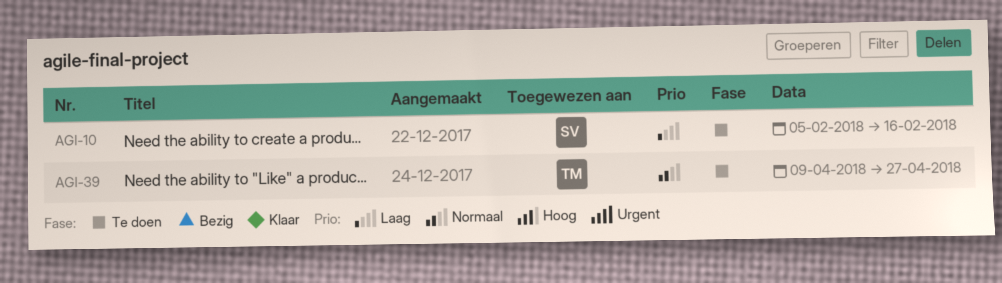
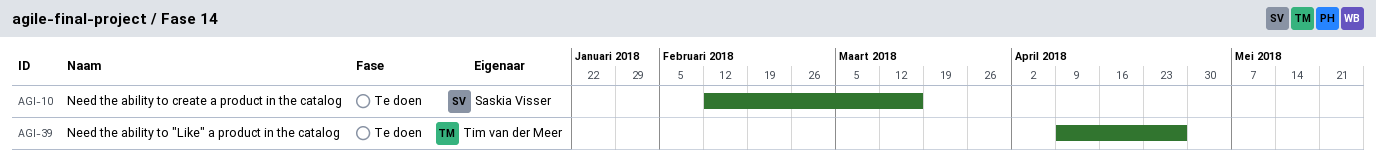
AGI-10, start: Feb 5 -> Feb 12
AGI-10, due: Feb 16 -> Mar 16

